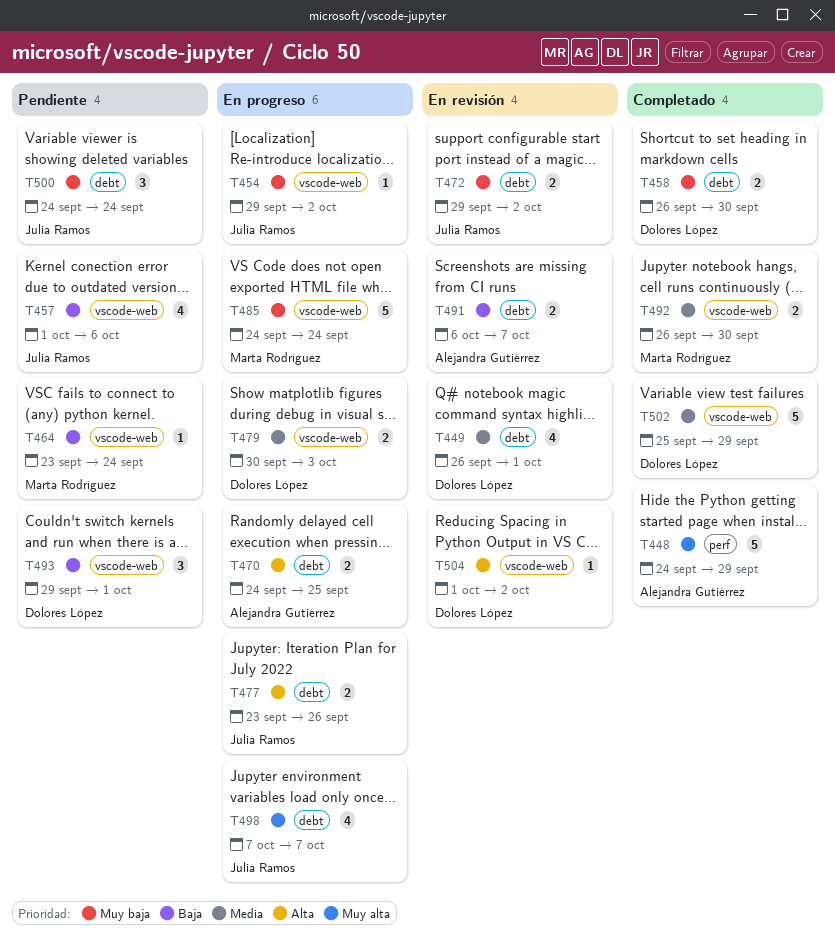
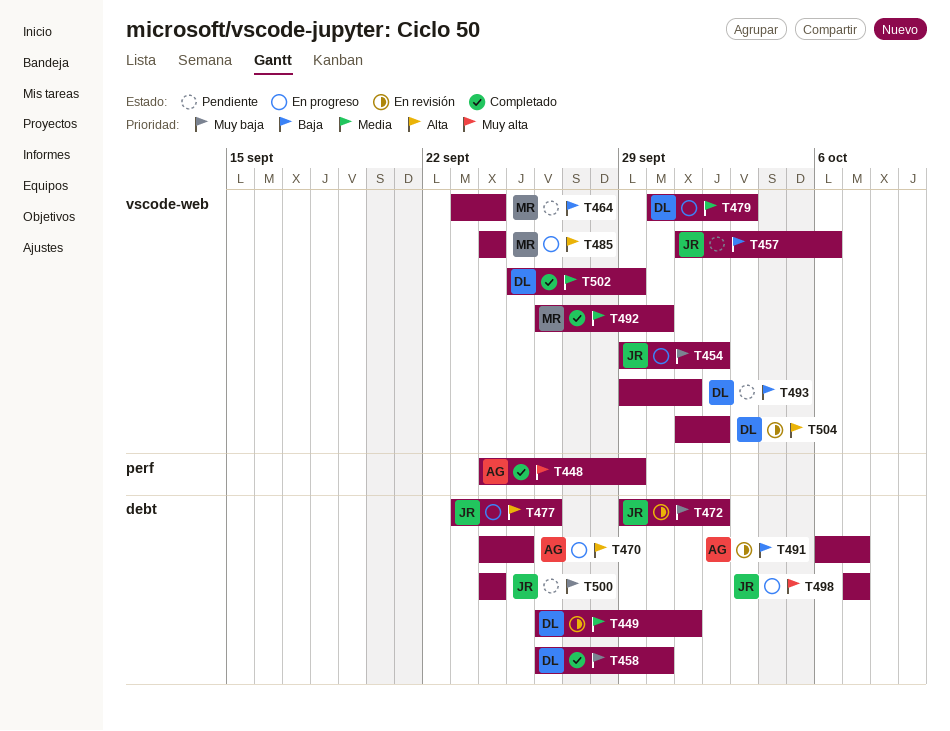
T485, priority: Muy baja -> Alta

